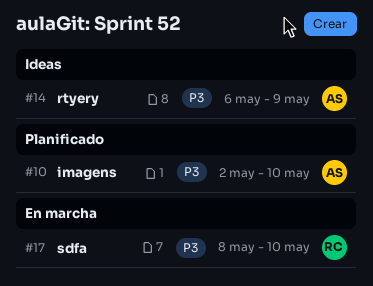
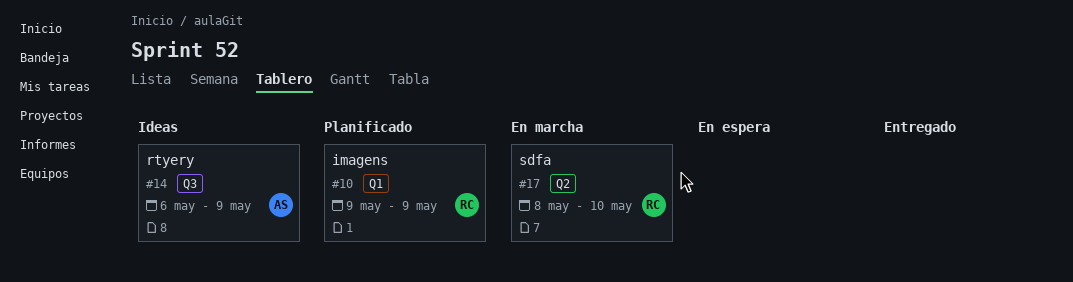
#10, owner: AS -> RC
#10, start: May 2 -> May 9
#10, due: May 10 -> May 9

